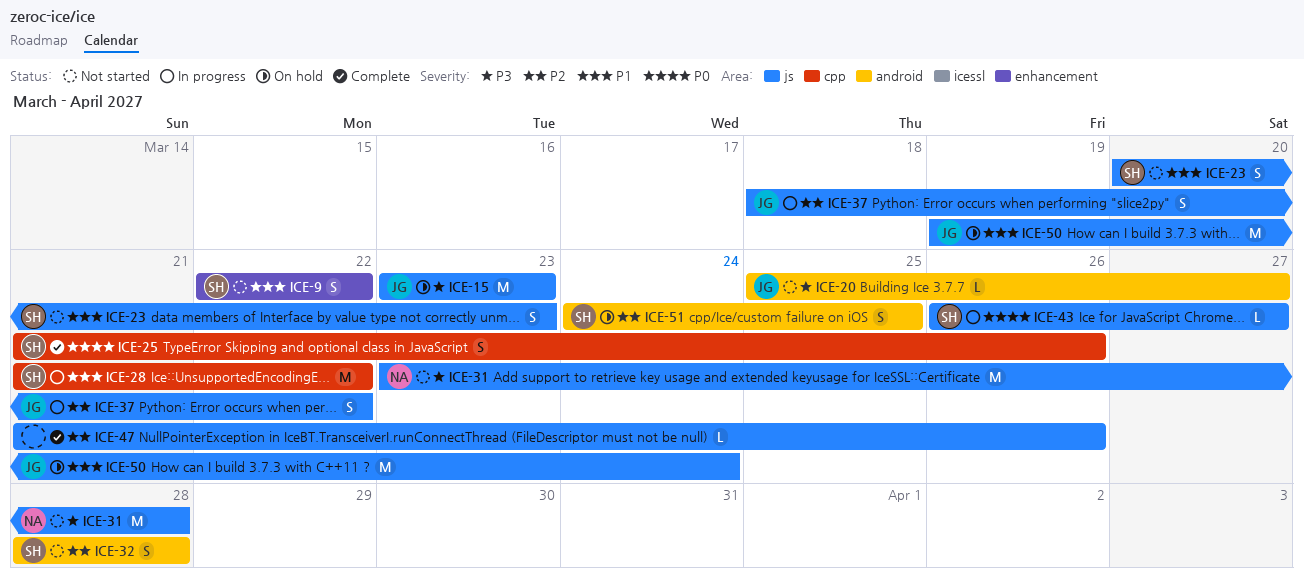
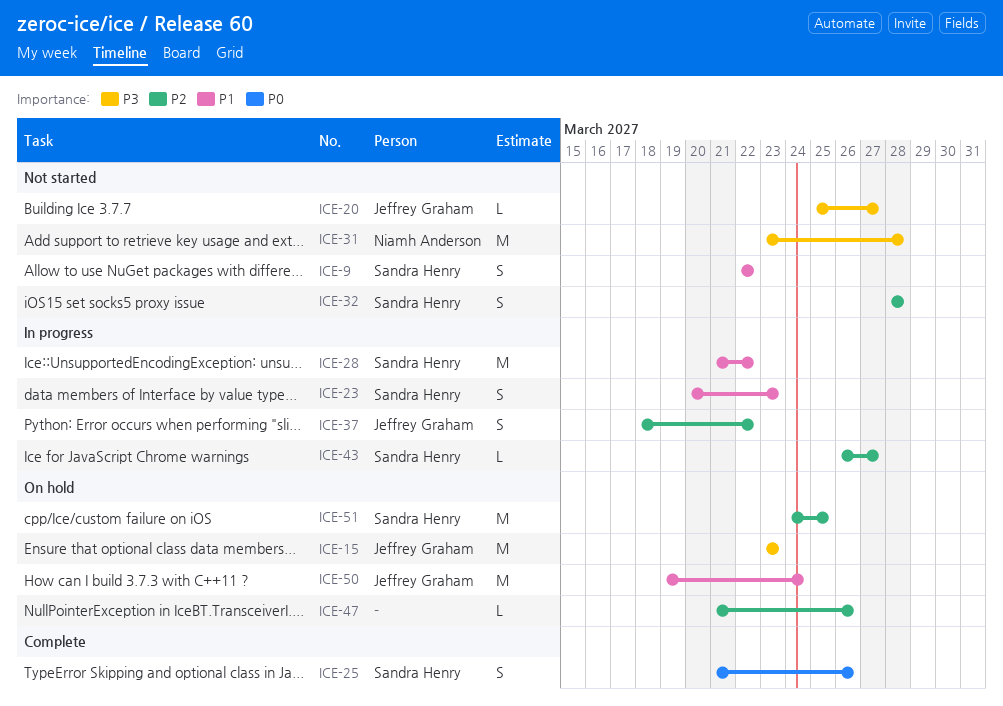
ICE-23, status: Not started -> In progress
ICE-43, priority: P0 -> P2
ICE-47, status: Complete -> On hold
ICE-51, estimate: S -> M

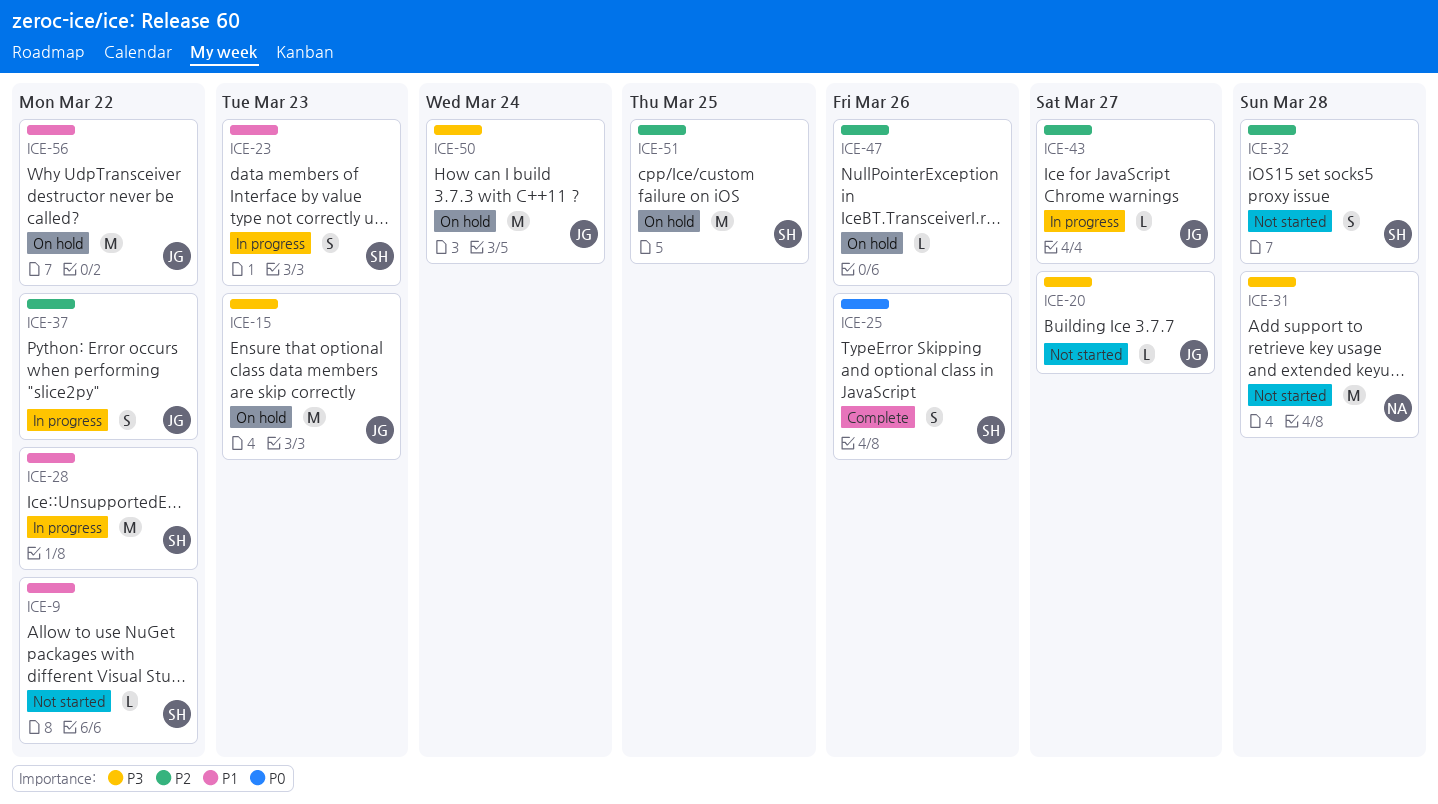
ICE-9, estimate: S -> L
ICE-43, owner: Sandra Henry -> Jeffrey Graham
ICE-50, priority: P1 -> P3
ICE-56: none -> present

